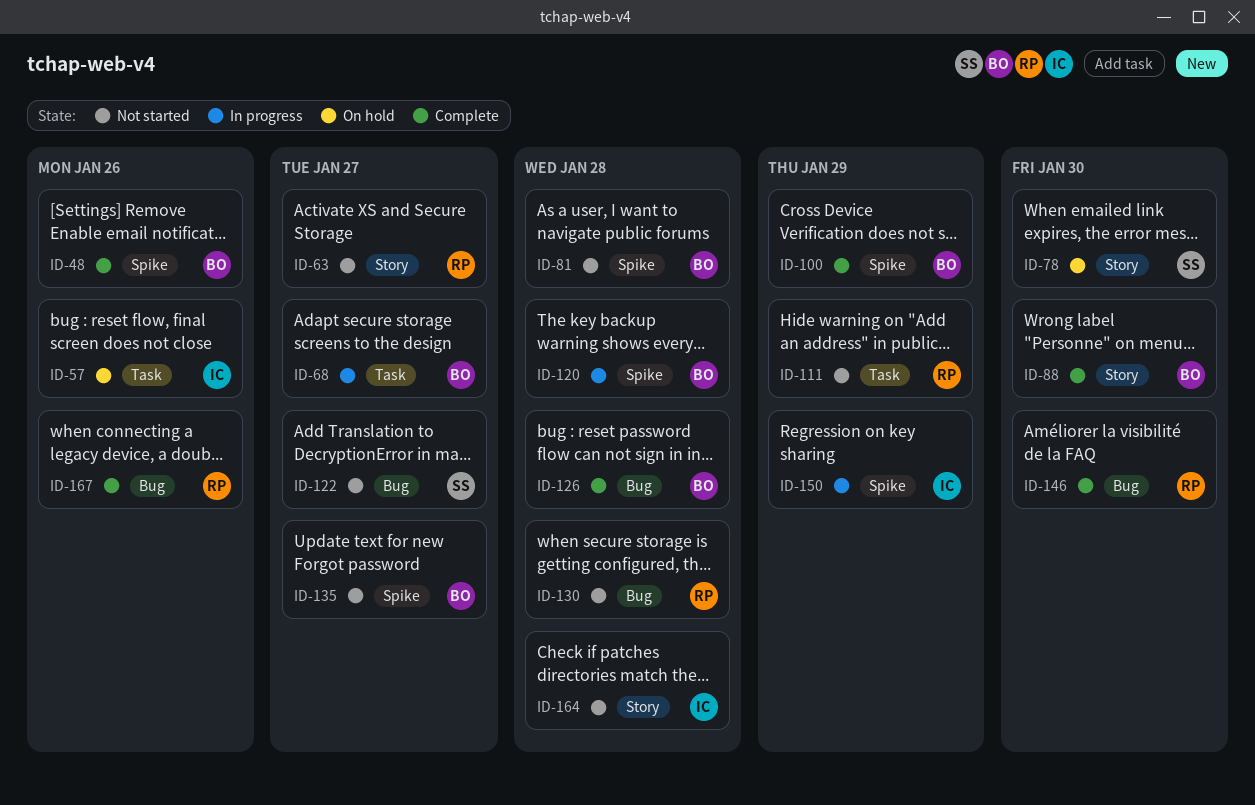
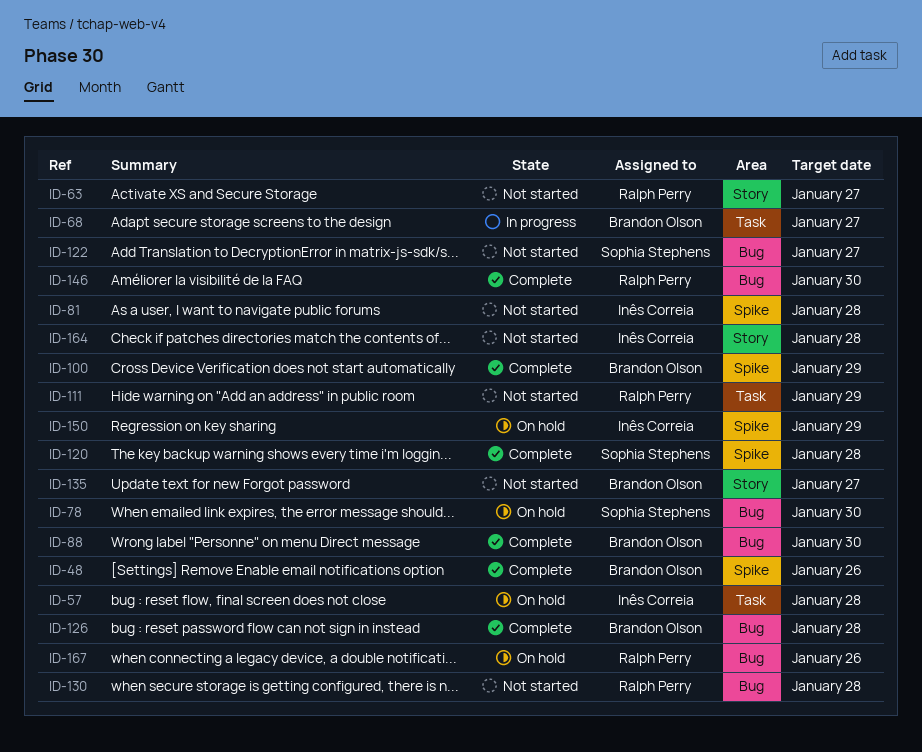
ID-57, due: Jan 26 -> Jan 28
ID-78, label: Story -> Bug
ID-81, owner: Brandon Olson -> Inês Correia
ID-88, label: Story -> Bug
ID-120, status: In progress -> Complete
ID-120, owner: Brandon Olson -> Sophia Stephens
ID-135, label: Spike -> Story
ID-150, status: In progress -> On hold
ID-167, status: Complete -> On hold

